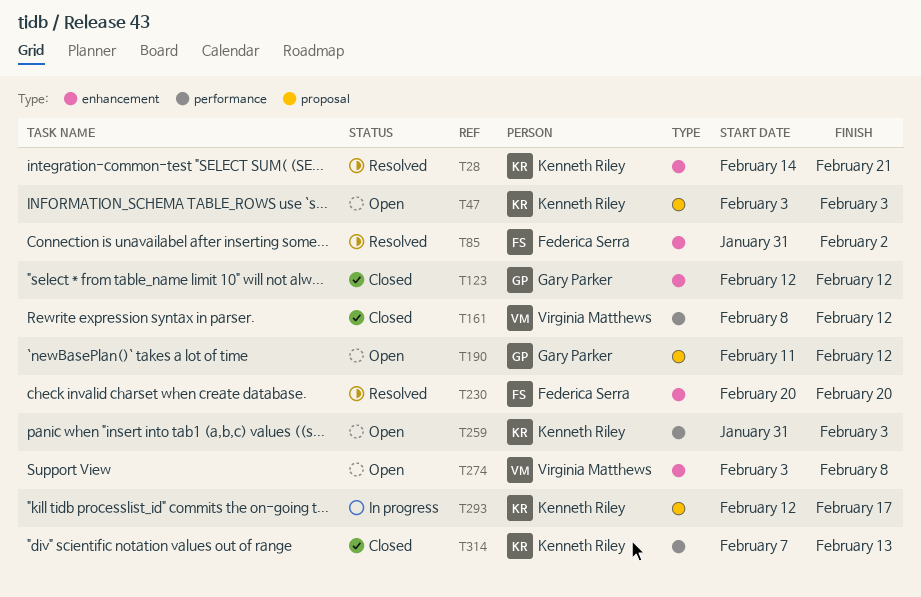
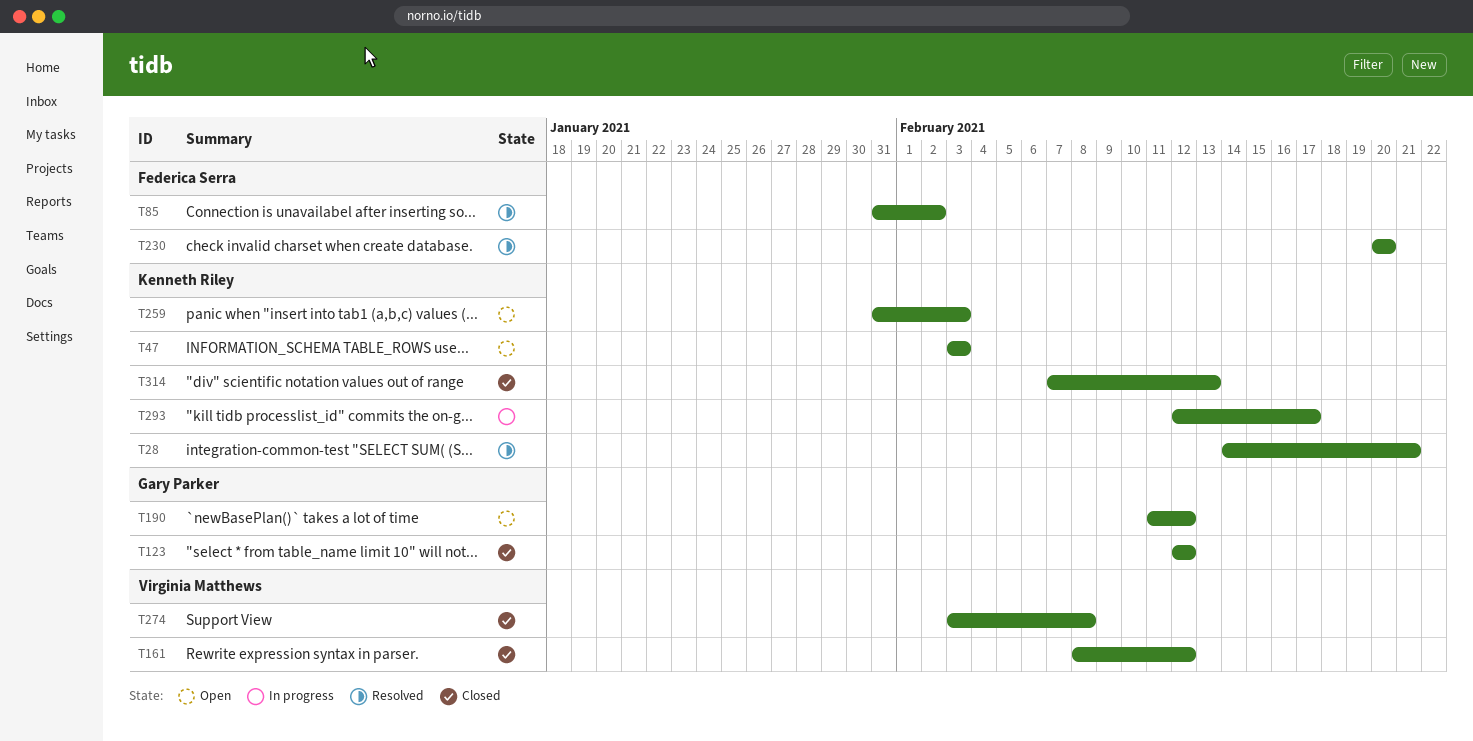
T274, status: Open -> Closed

